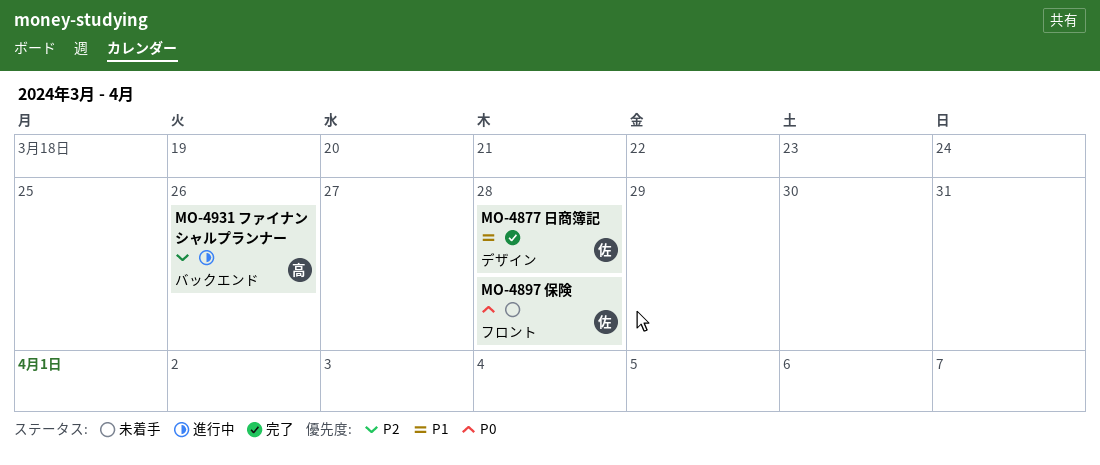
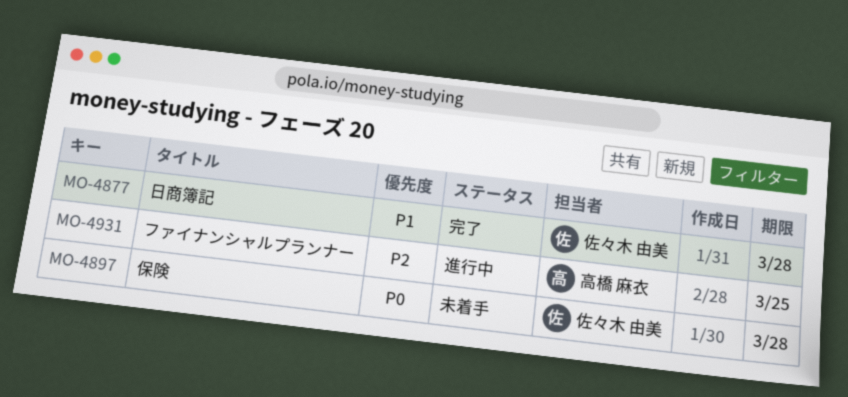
MO-4931, due: Mar 26 -> Mar 25

